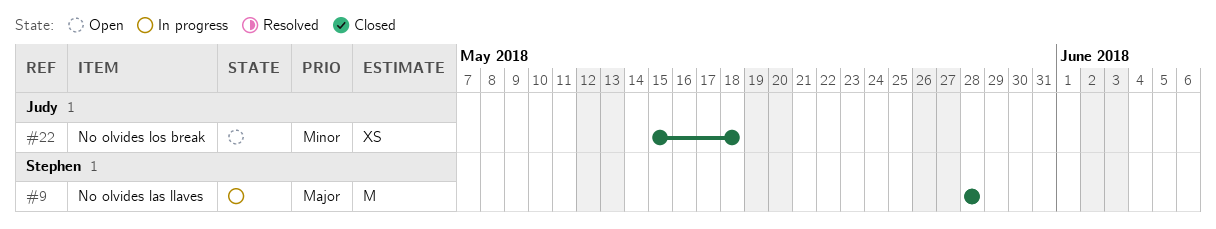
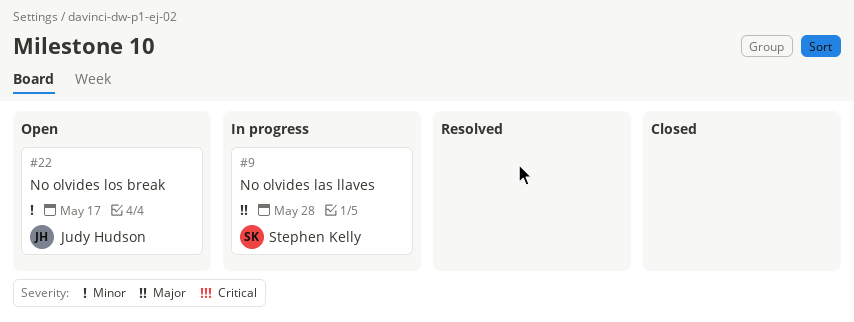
#22, due: May 18 -> May 17

